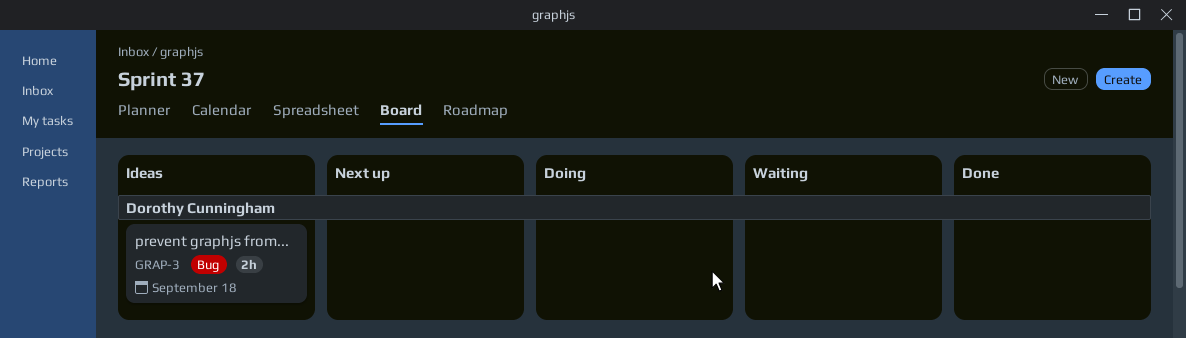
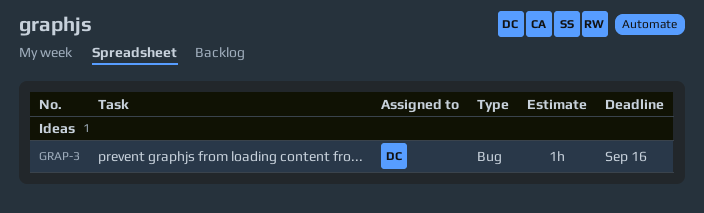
GRAP-3, estimate: 2h -> 1h
GRAP-3, due: Sep 18 -> Sep 16

